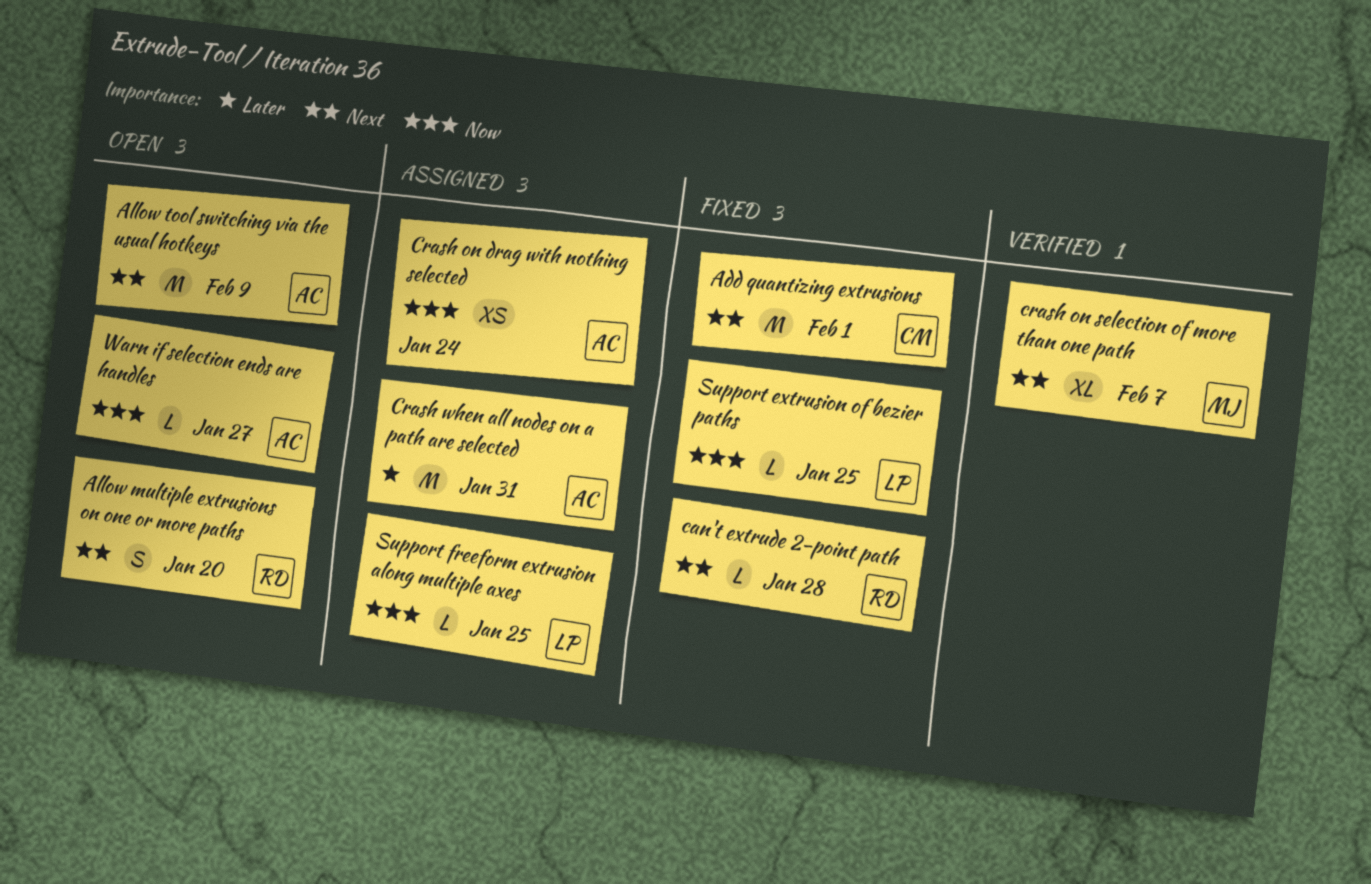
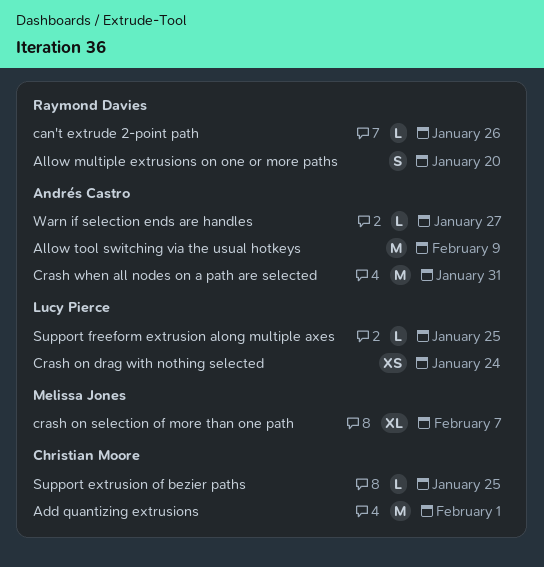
can't extrude 2-point path, due: Jan 28 -> Jan 26
Crash on drag with nothing selected, owner: Andrés Castro -> Lucy Pierce
Support extrusion of bezier paths, owner: Lucy Pierce -> Christian Moore

